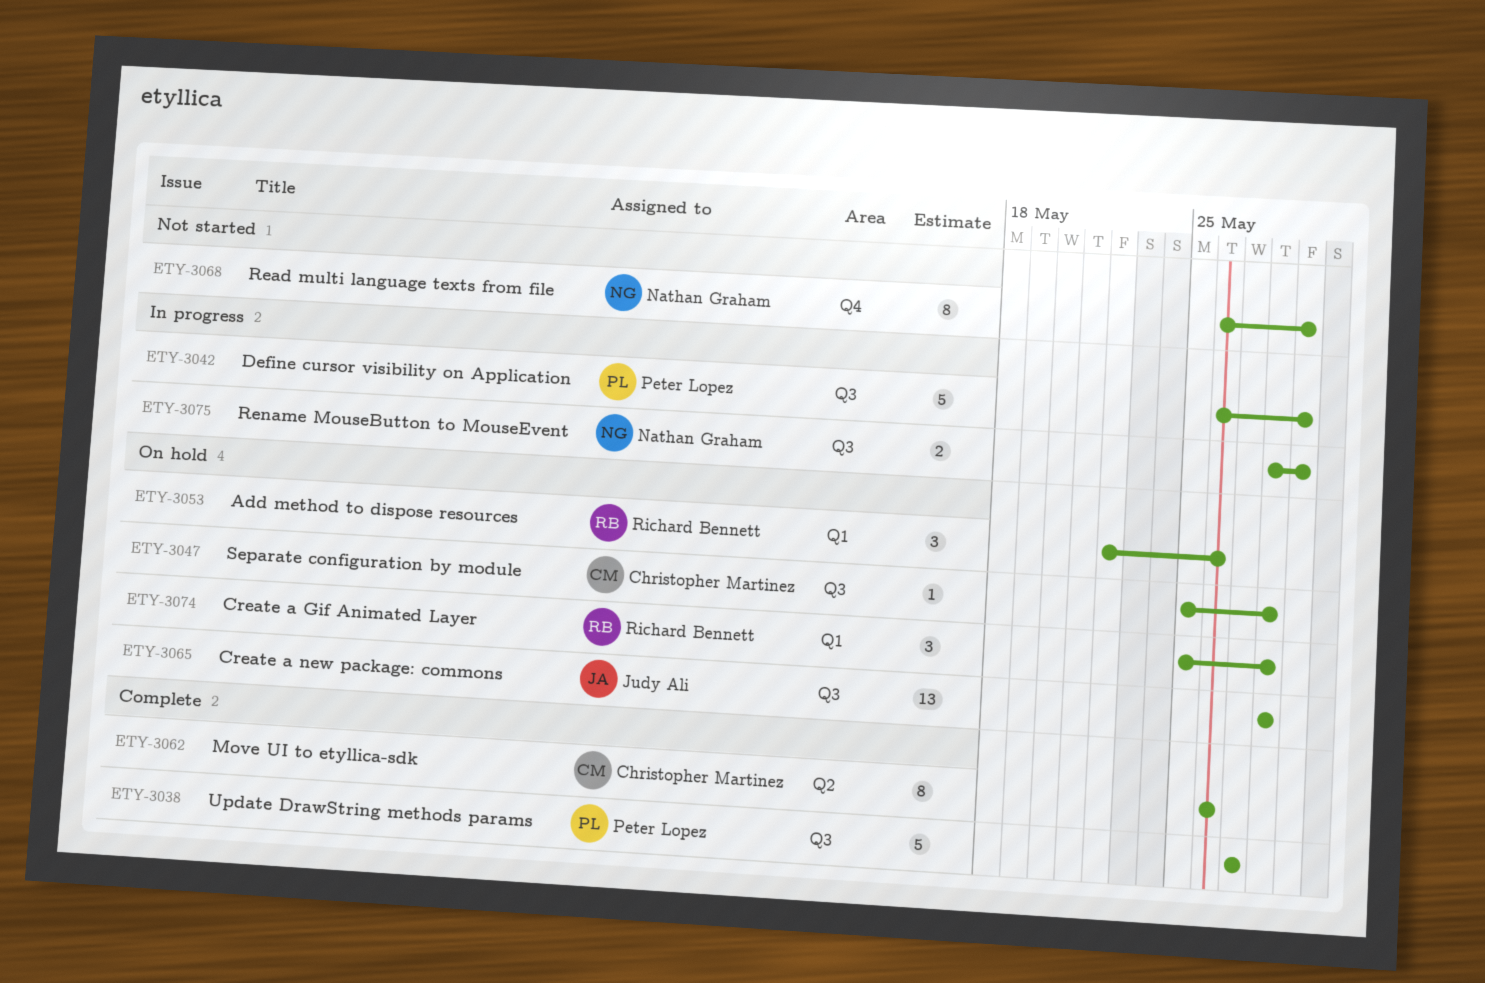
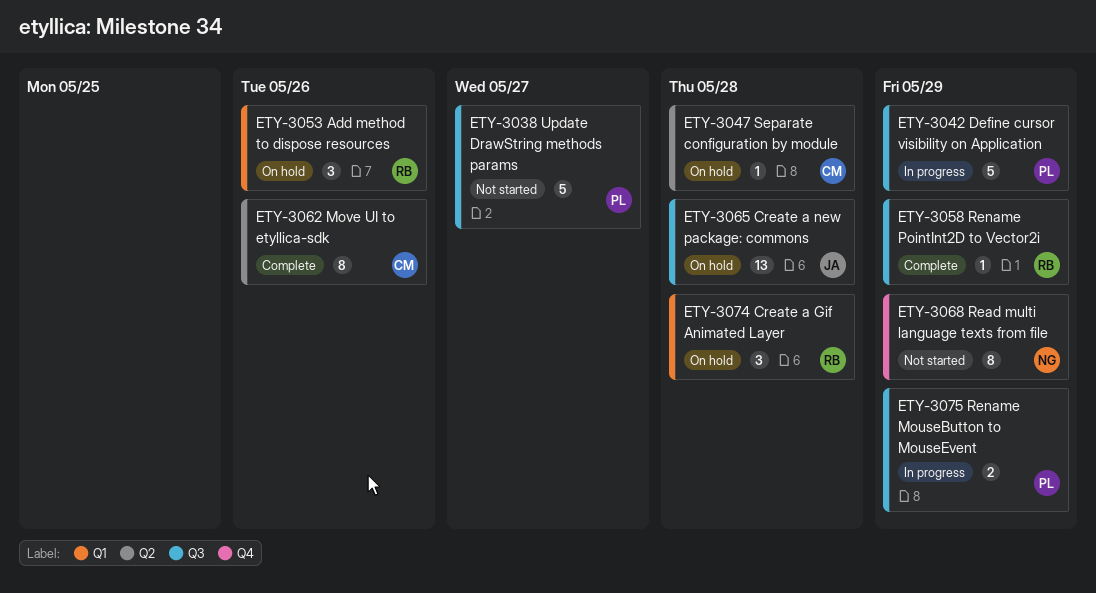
ETY-3038, status: Complete -> Not started
ETY-3047, label: Q3 -> Q2
ETY-3058: none -> present
ETY-3075, owner: Nathan Graham -> Peter Lopez

